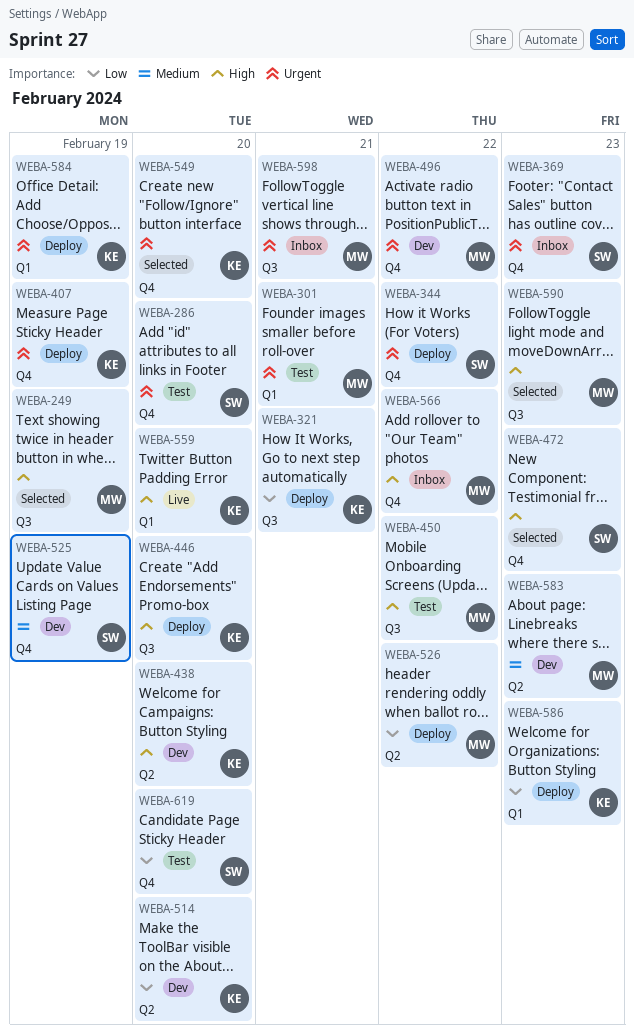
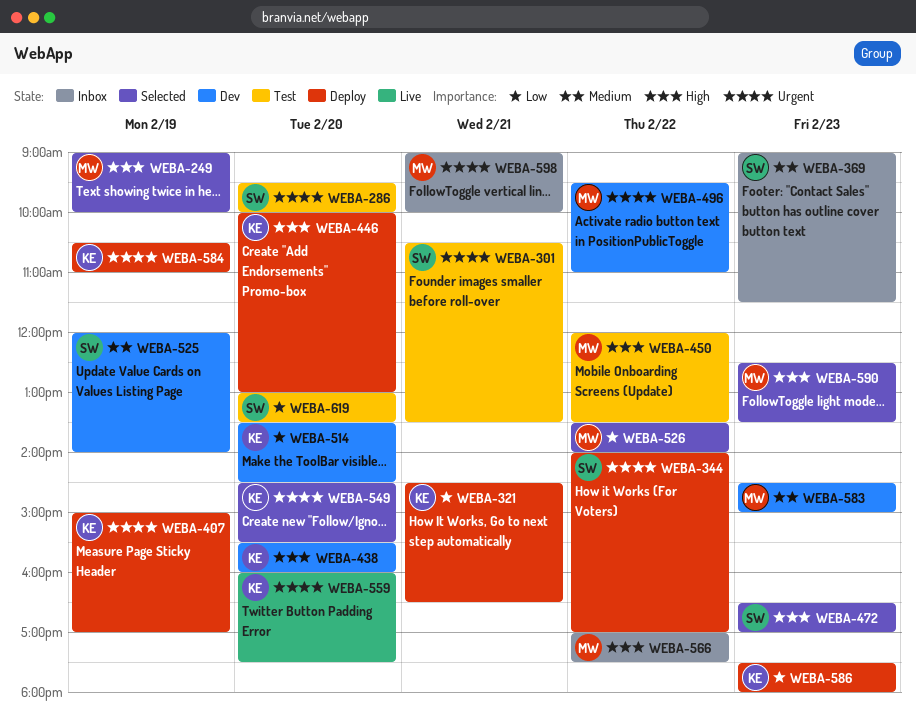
WEBA-301, owner: MW -> SW
WEBA-369, priority: Urgent -> Medium
WEBA-526, status: Deploy -> Selected
WEBA-559, priority: High -> Urgent

